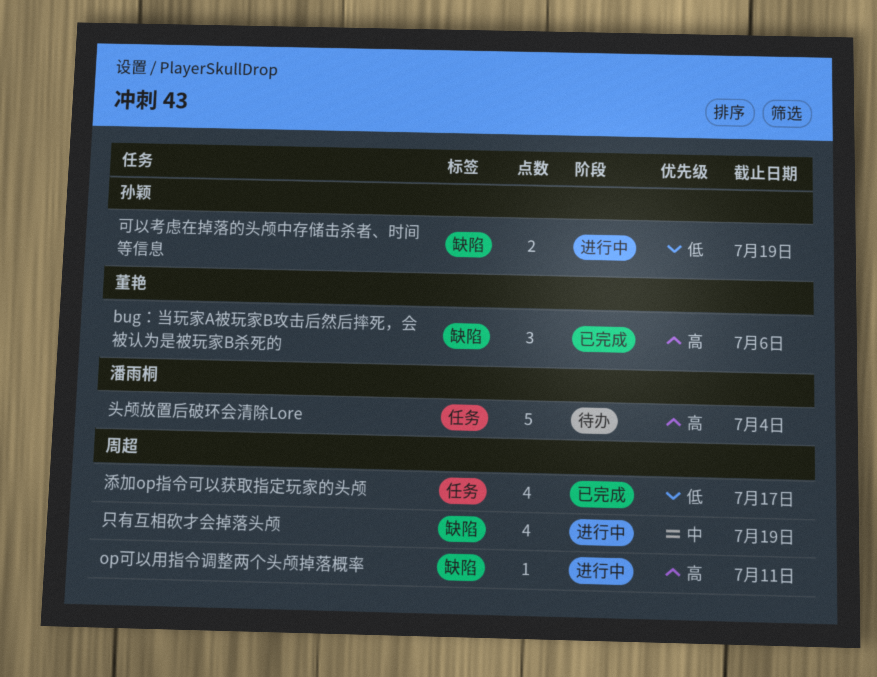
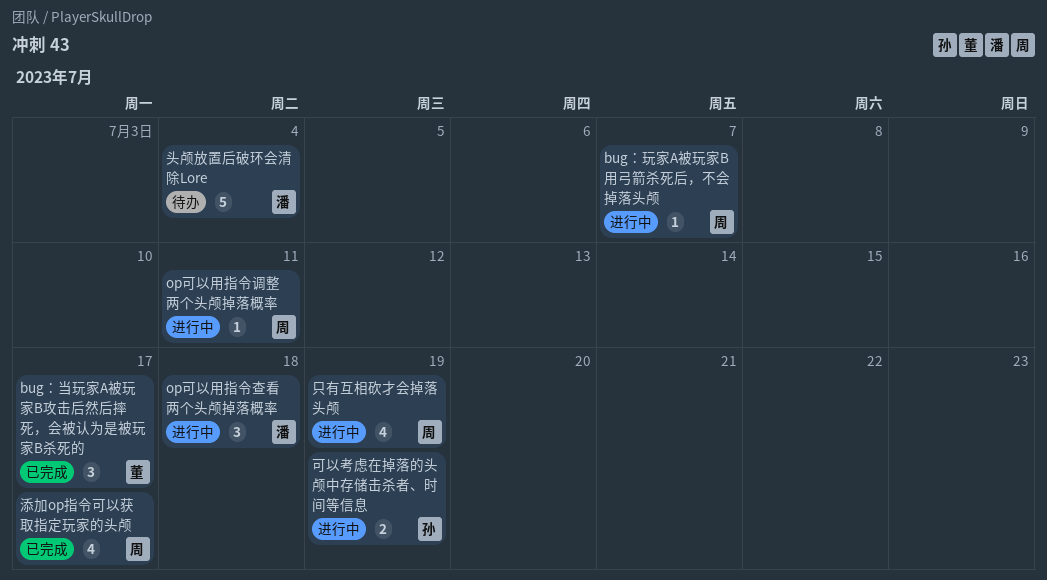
bug：当玩家A被玩家B攻击后然后摔死，会被认为是被玩家B杀死的, due: Jul 6 -> Jul 17
bug：玩家A被玩家B用弓箭杀死后，不会掉落头颅: none -> present
op可以用指令查看两个头颅掉落概率: none -> present

